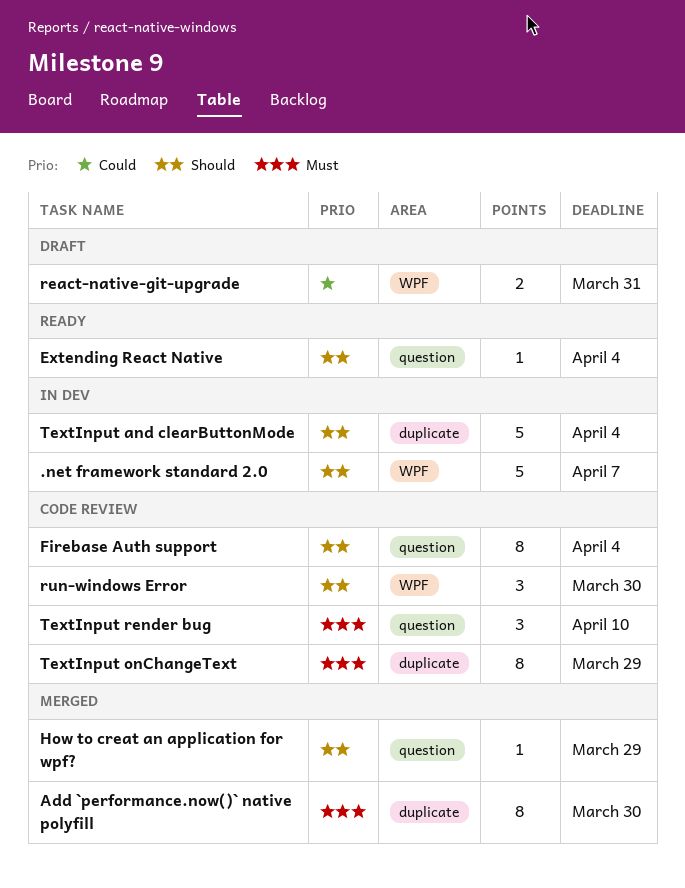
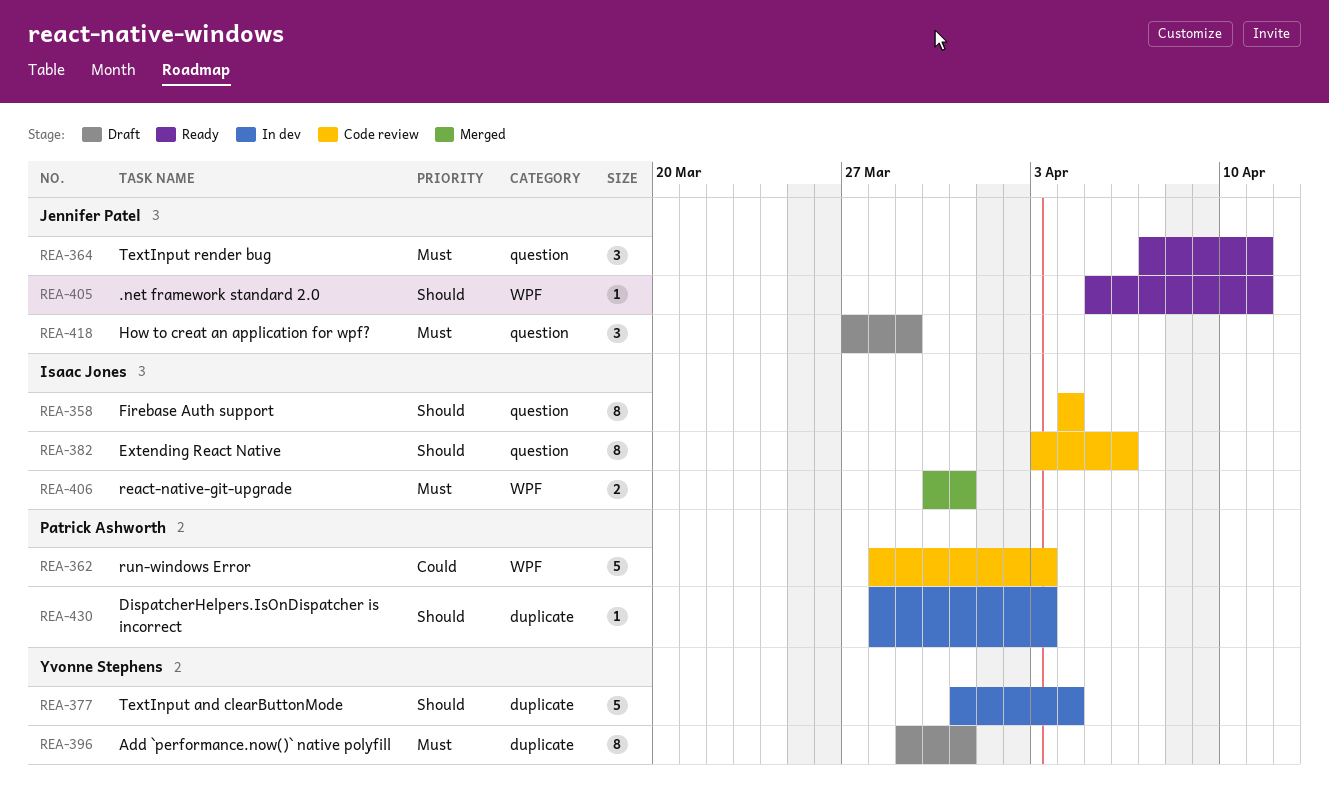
.net framework standard 2.0, status: In dev -> Ready
.net framework standard 2.0, estimate: 5 -> 1
.net framework standard 2.0, due: Apr 7 -> Apr 11
Add `performance.now()` native polyfill, status: Merged -> Draft
Add `performance.now()` native polyfill, due: Mar 30 -> Mar 31
DispatcherHelpers.IsOnDispatcher is incorrect: none -> present
Extending React Native, status: Ready -> Code review
Extending React Native, estimate: 1 -> 8
Extending React Native, due: Apr 4 -> Apr 6
How to creat an application for wpf?, status: Merged -> Draft
How to creat an application for wpf?, priority: Should -> Must
How to creat an application for wpf?, estimate: 1 -> 3
react-native-git-upgrade, status: Draft -> Merged
react-native-git-upgrade, priority: Could -> Must
run-windows Error, priority: Should -> Could
run-windows Error, estimate: 3 -> 5
run-windows Error, due: Mar 30 -> Apr 3
TextInput onChangeText: present -> none
TextInput render bug, status: Code review -> Ready
TextInput render bug, due: Apr 10 -> Apr 11

